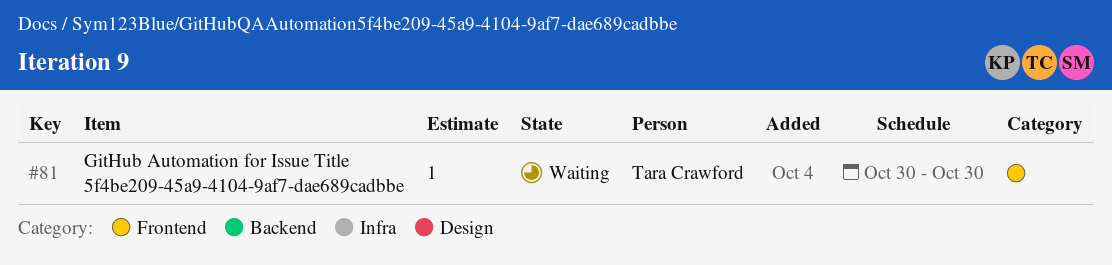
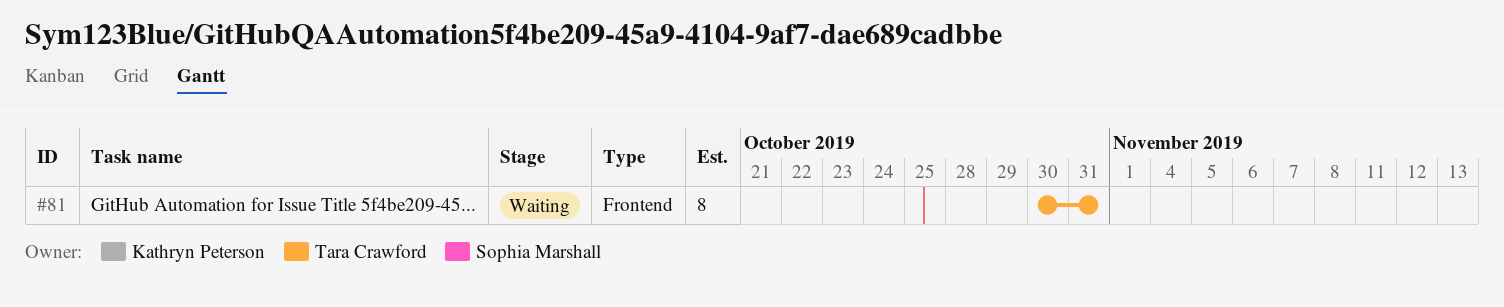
#81, estimate: 1 -> 8
#81, due: Oct 30 -> Oct 31

